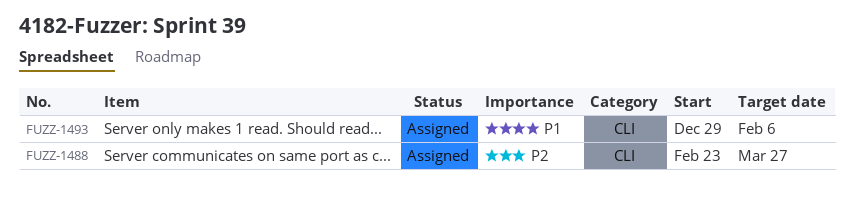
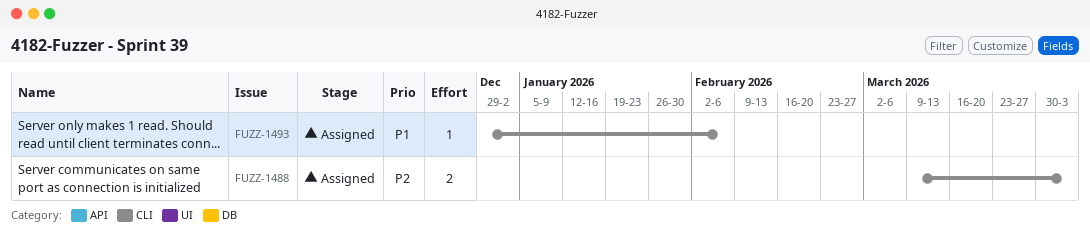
FUZZ-1488, start: Feb 23 -> Mar 9
FUZZ-1488, due: Mar 27 -> Apr 3

